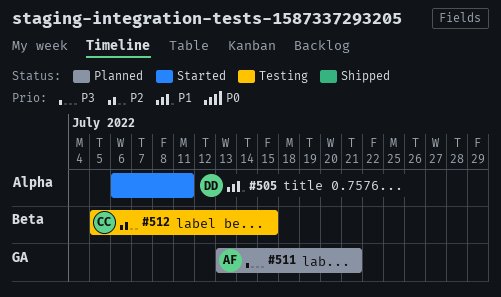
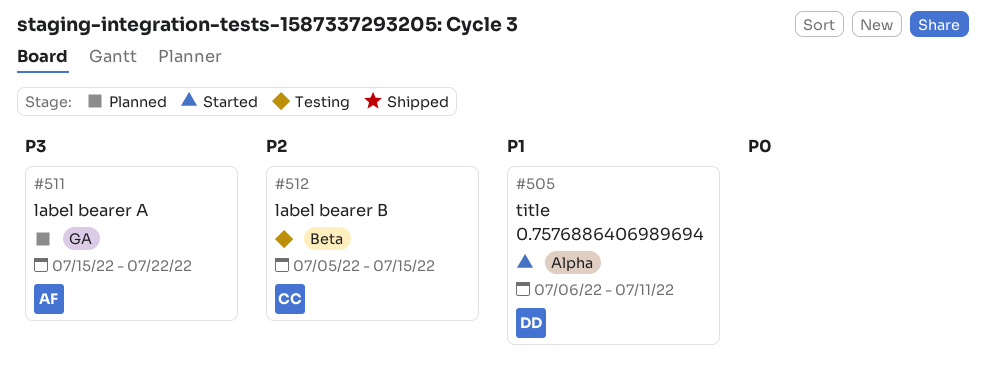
#511, start: Jul 13 -> Jul 15
#511, due: Jul 21 -> Jul 22

